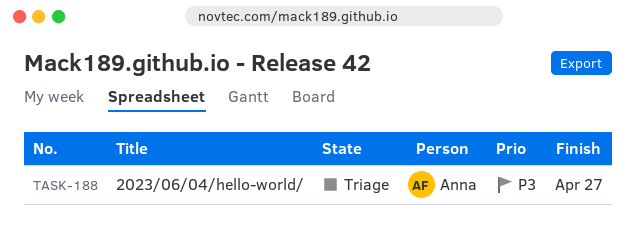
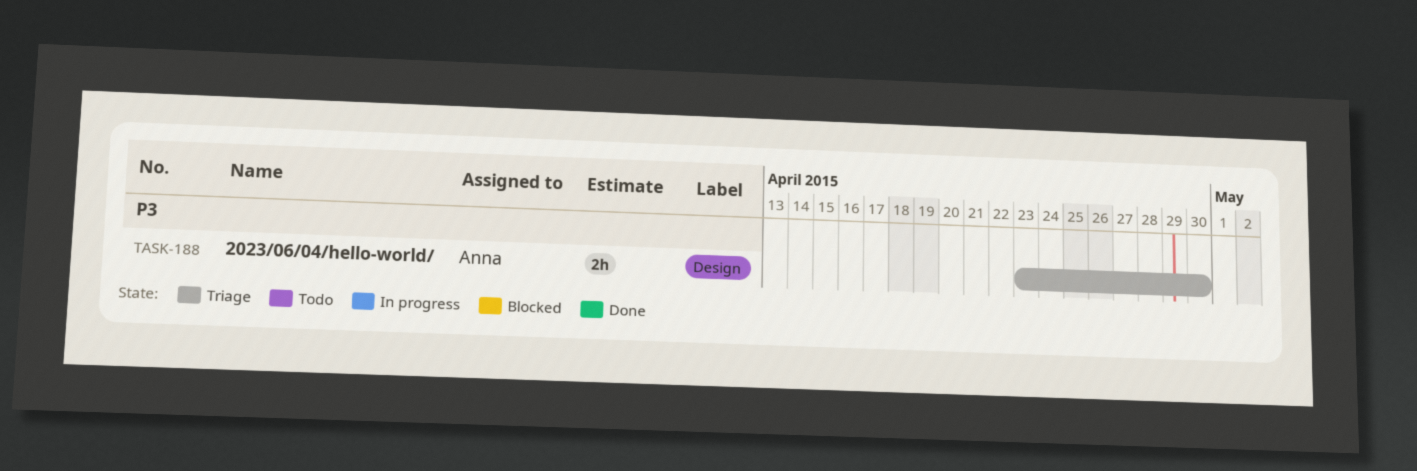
TASK-188, due: Apr 27 -> Apr 30

